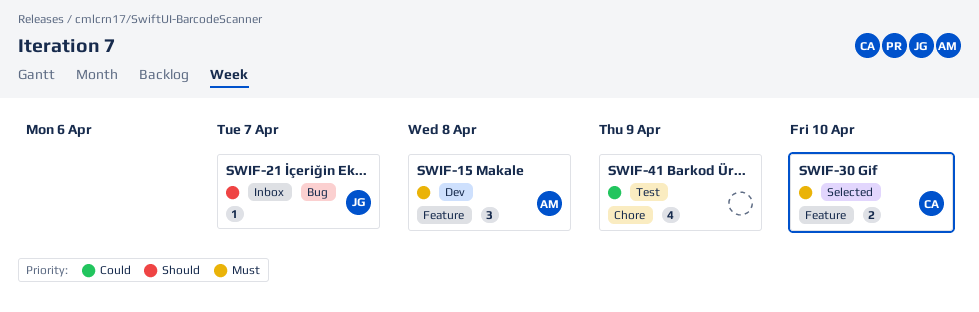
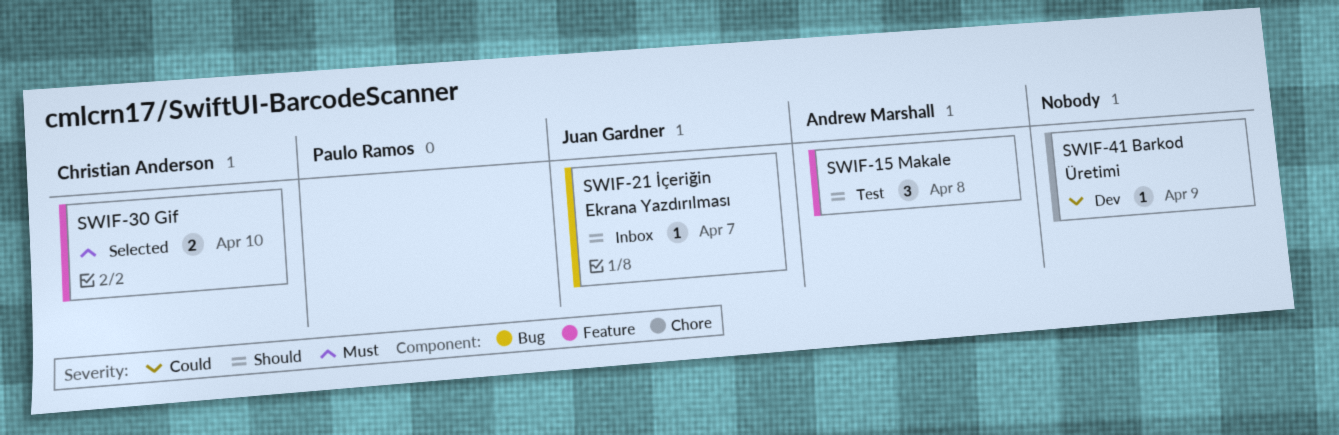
SWIF-15, status: Dev -> Test
SWIF-15, priority: Must -> Should
SWIF-41, status: Test -> Dev
SWIF-41, estimate: 4 -> 1

